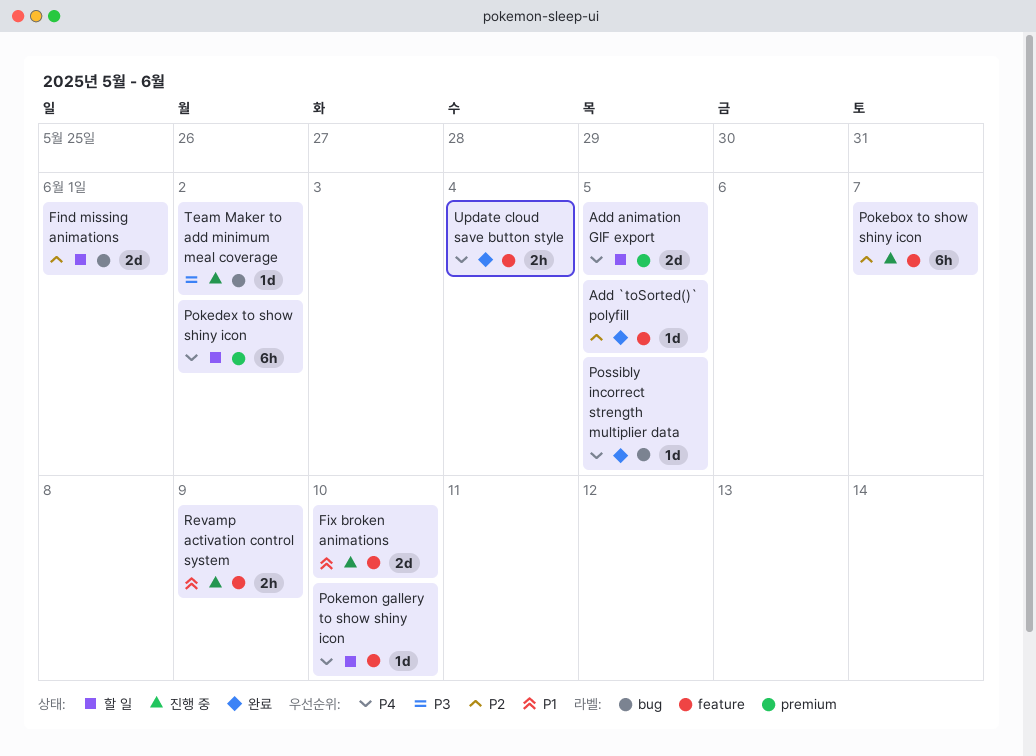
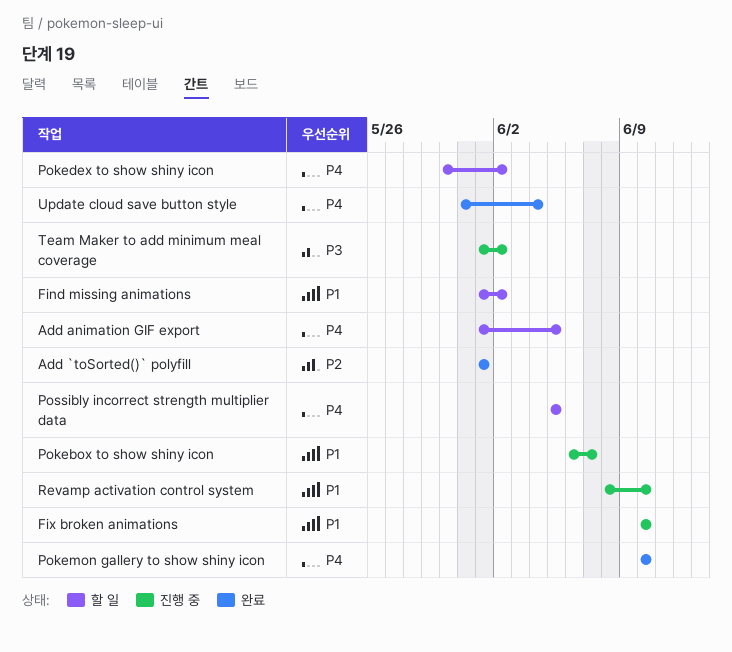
Add `toSorted()` polyfill, due: Jun 5 -> Jun 1
Find missing animations, priority: P2 -> P1
Find missing animations, due: Jun 1 -> Jun 2
Pokebox to show shiny icon, priority: P2 -> P1
Pokemon gallery to show shiny icon, status: 할 일 -> 완료
Possibly incorrect strength multiplier data, status: 완료 -> 할 일
Revamp activation control system, due: Jun 9 -> Jun 10

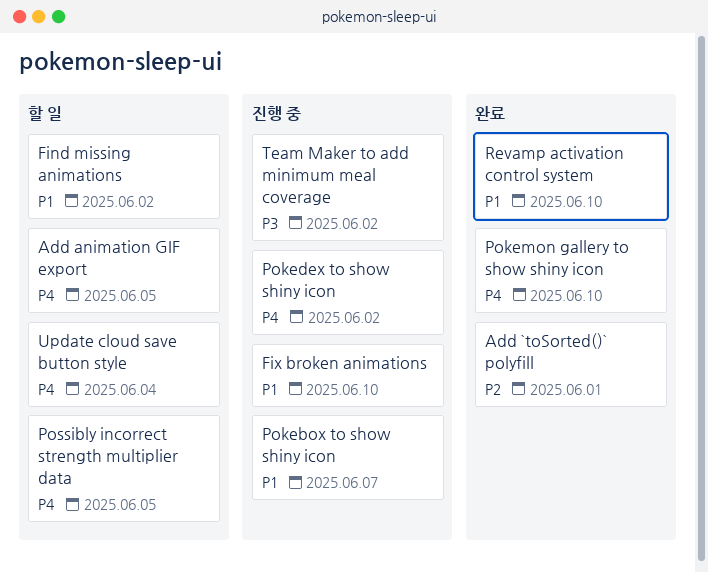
Pokedex to show shiny icon, status: 할 일 -> 진행 중
Revamp activation control system, status: 진행 중 -> 완료
Update cloud save button style, status: 완료 -> 할 일

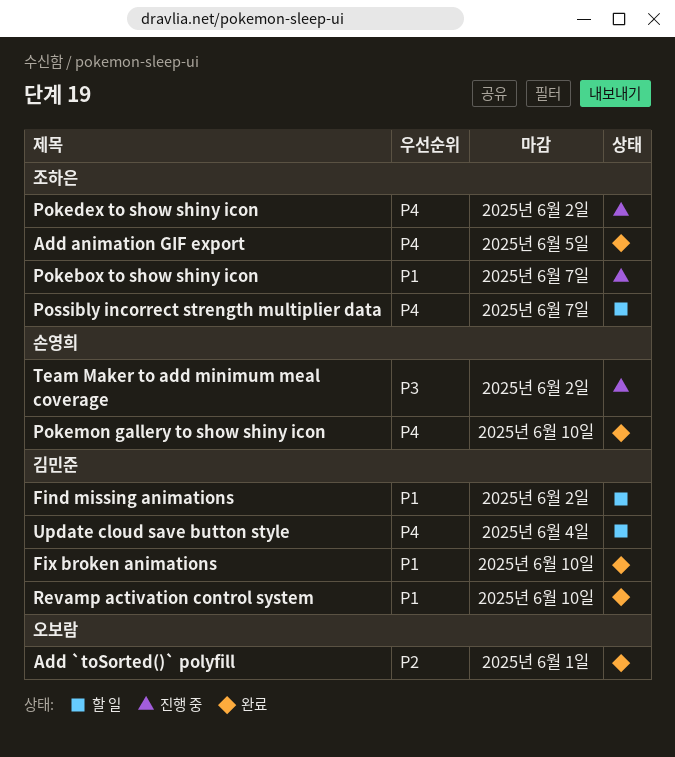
Add animation GIF export, status: 할 일 -> 완료
Fix broken animations, status: 진행 중 -> 완료
Possibly incorrect strength multiplier data, due: Jun 5 -> Jun 7

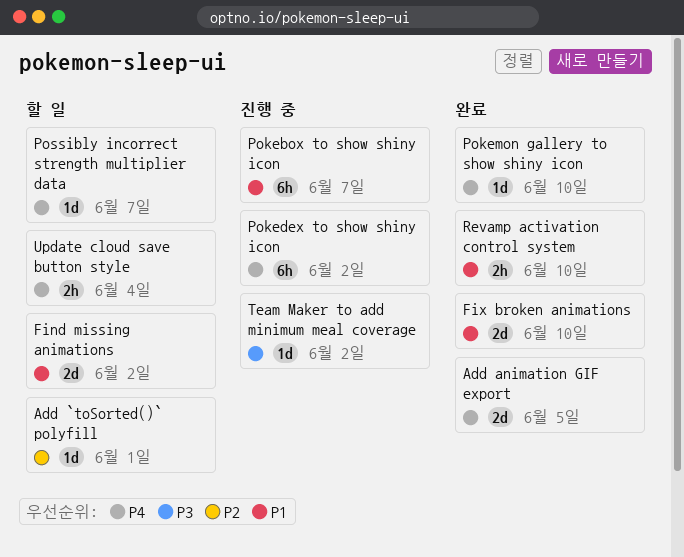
Add `toSorted()` polyfill, status: 완료 -> 할 일

